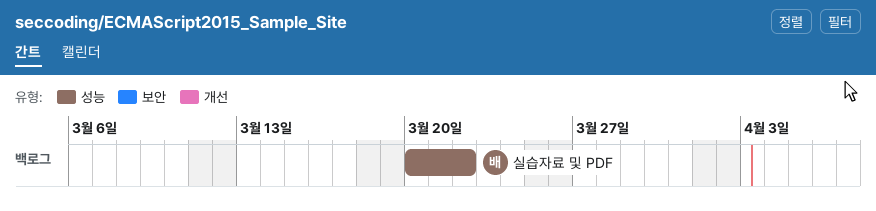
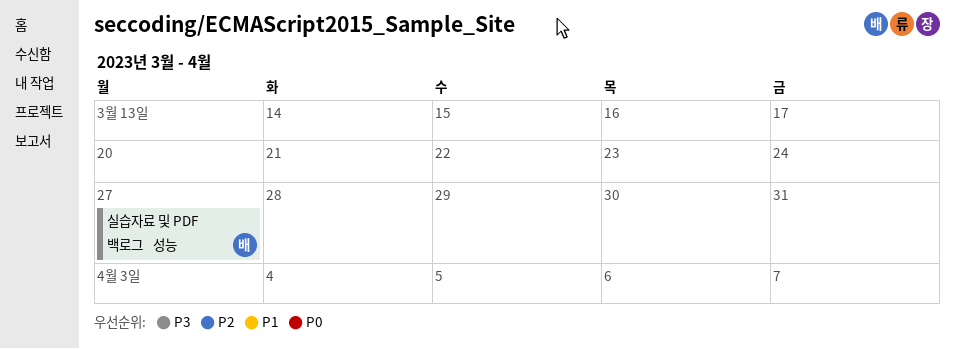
실습자료 및 PDF, due: Mar 22 -> Mar 27

